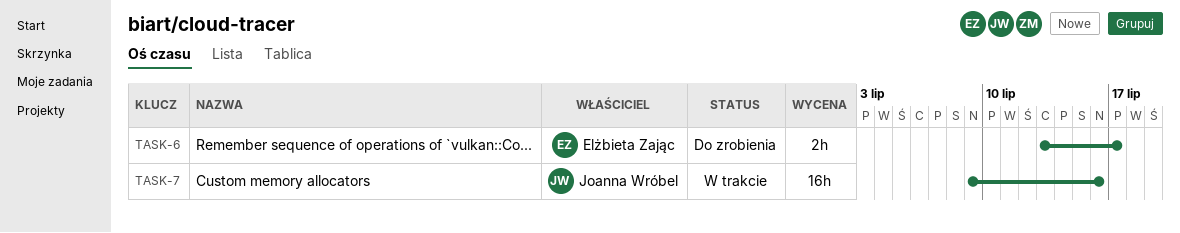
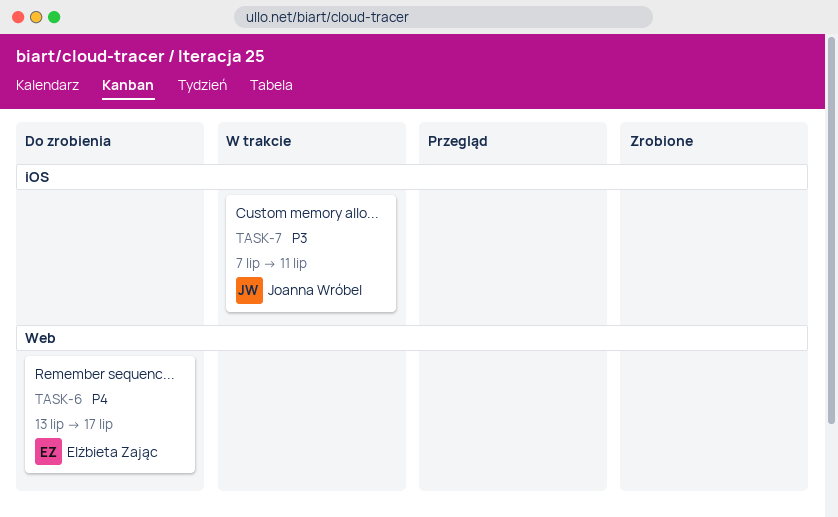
TASK-7, start: Jul 9 -> Jul 7
TASK-7, due: Jul 16 -> Jul 11

